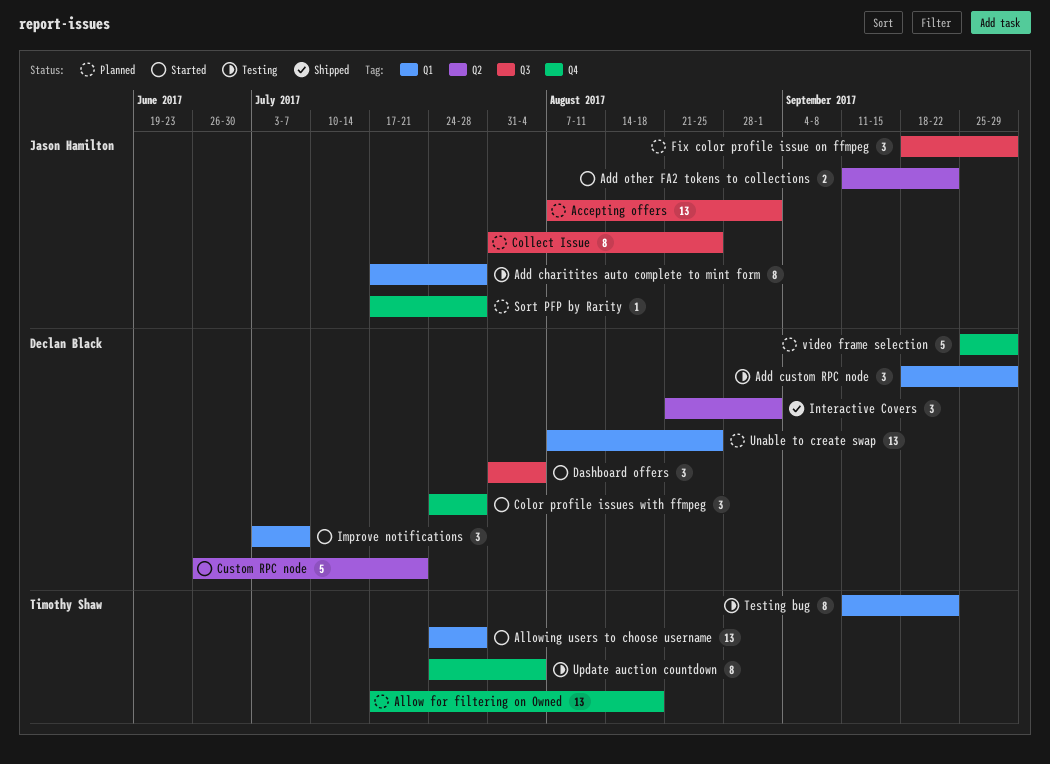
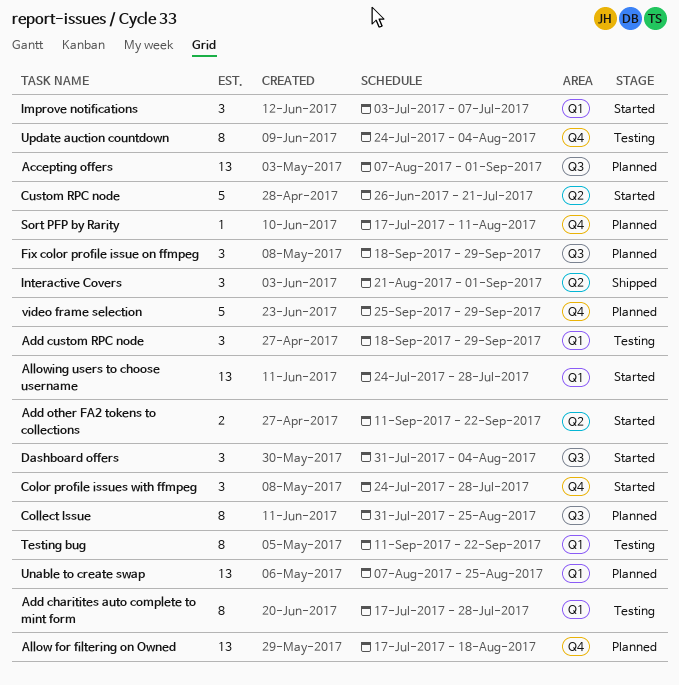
Sort PFP by Rarity, due: Jul 28 -> Aug 11

